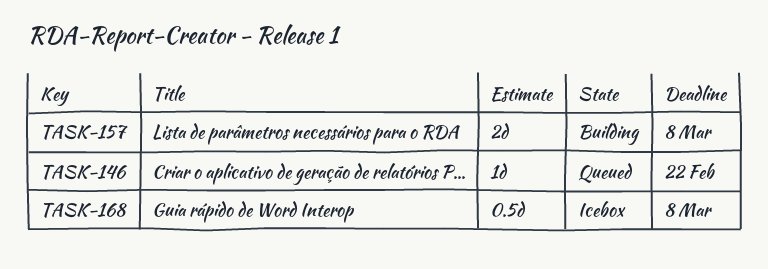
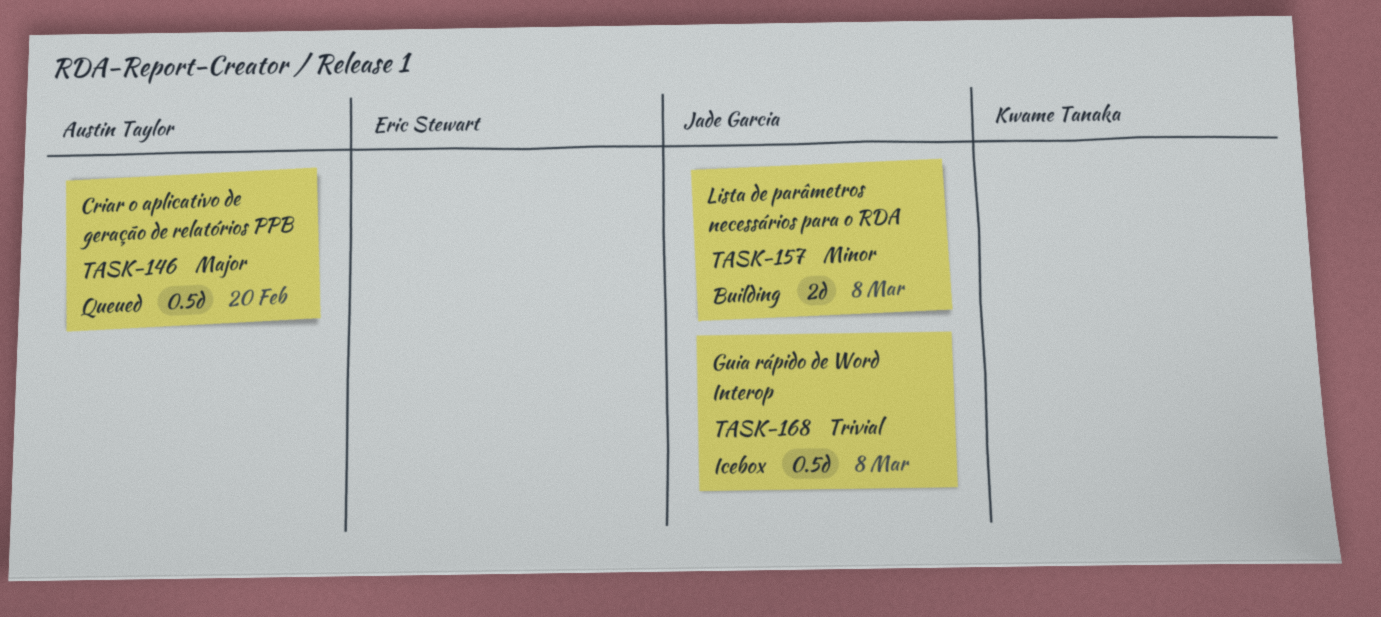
TASK-146, estimate: 1d -> 0.5d
TASK-146, due: Feb 22 -> Feb 20

